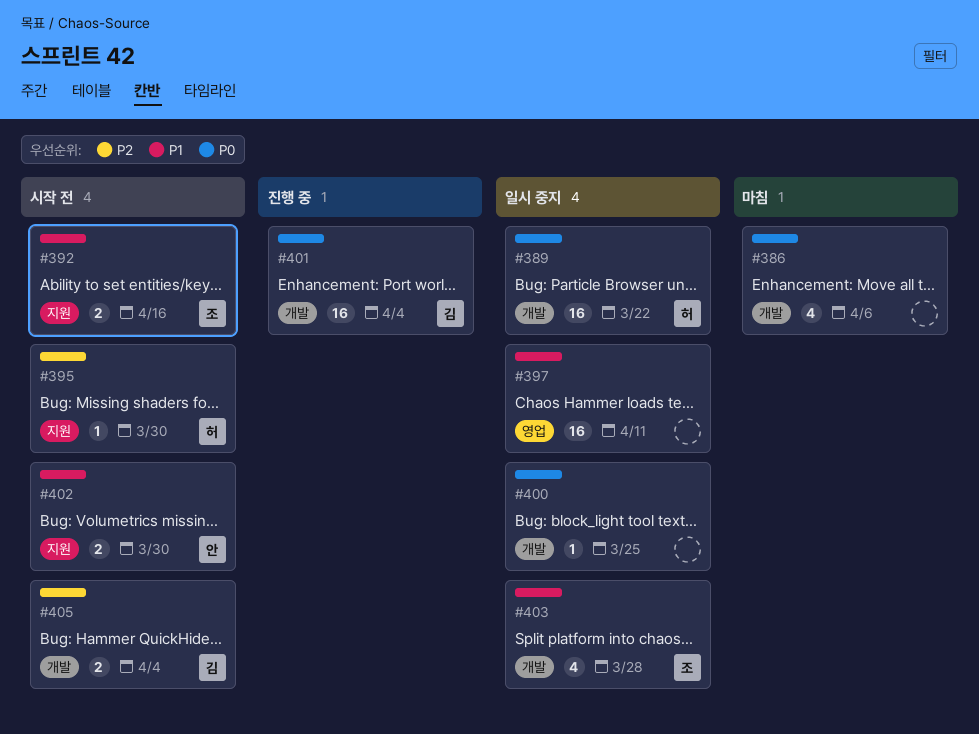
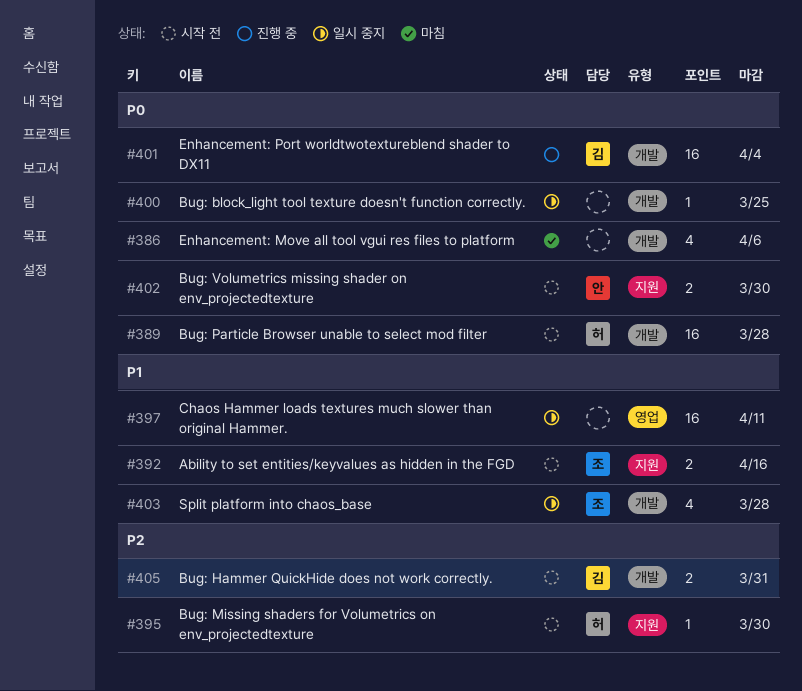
#389, status: 일시 중지 -> 시작 전
#389, due: Mar 22 -> Mar 28
#402, priority: P1 -> P0
#405, due: Apr 4 -> Mar 31

